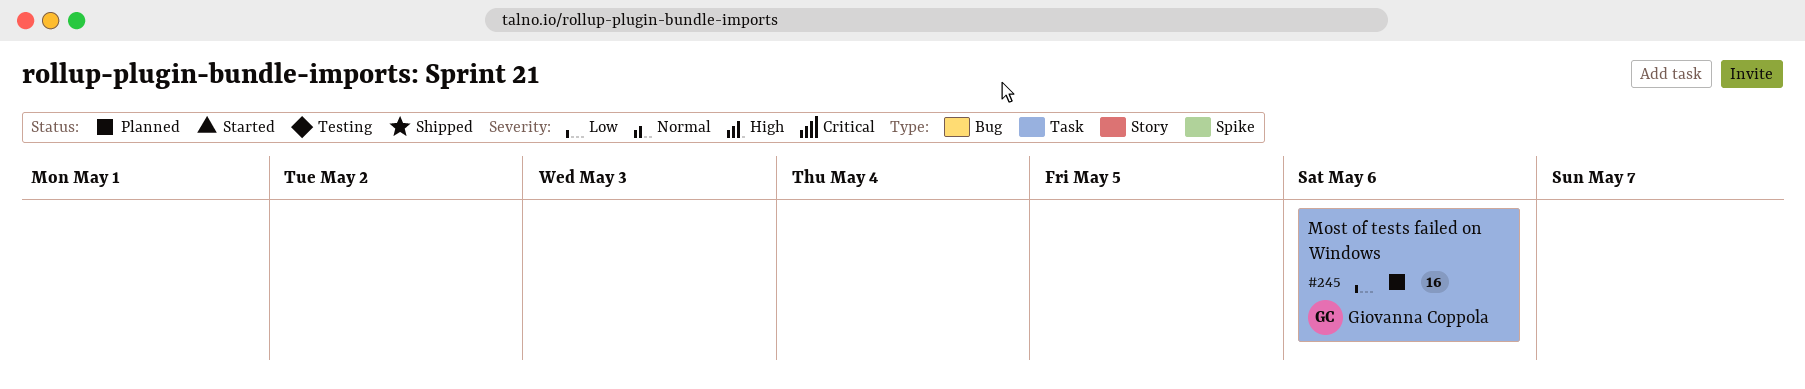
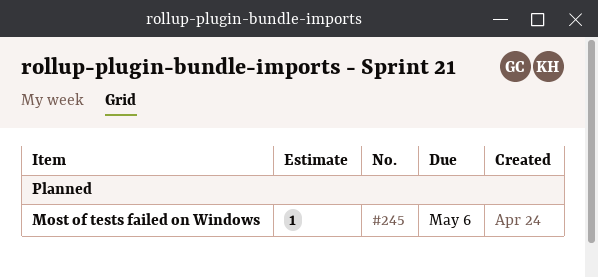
#245, estimate: 16 -> 1

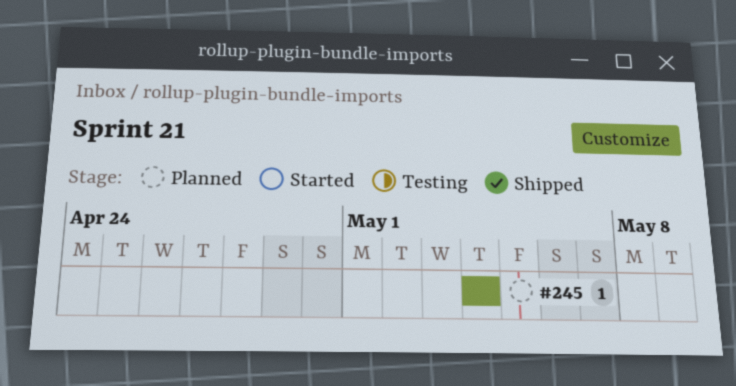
#245, due: May 6 -> May 4

